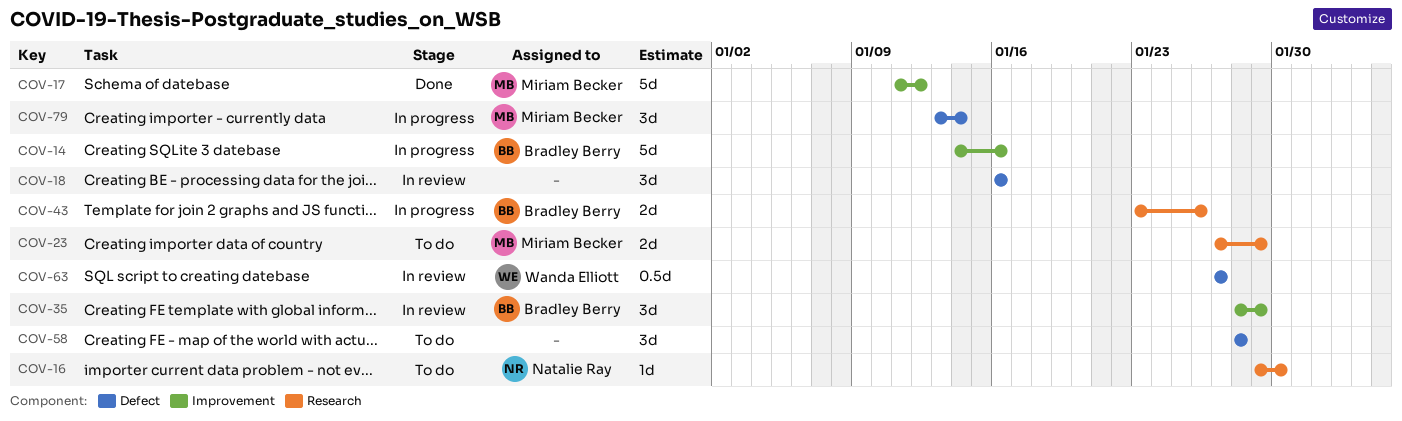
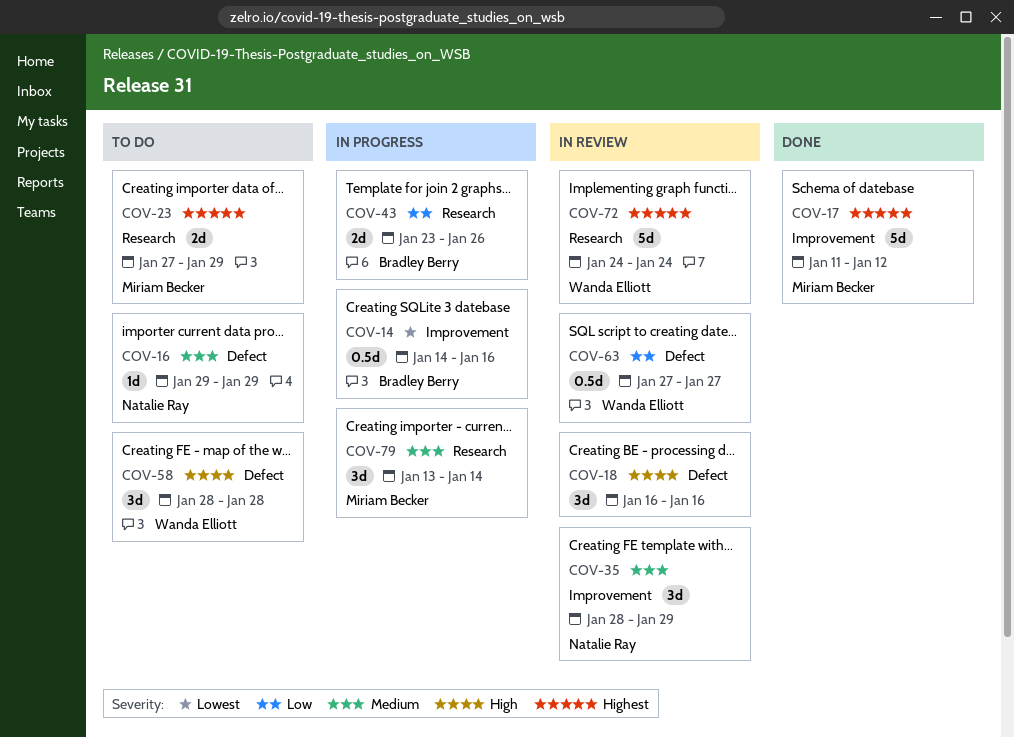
COV-14, estimate: 5d -> 0.5d
COV-16, label: Research -> Defect
COV-16, due: Jan 30 -> Jan 29
COV-35, owner: Bradley Berry -> Natalie Ray
COV-58, owner: none -> Wanda Elliott
COV-72: none -> present
COV-79, label: Defect -> Research

